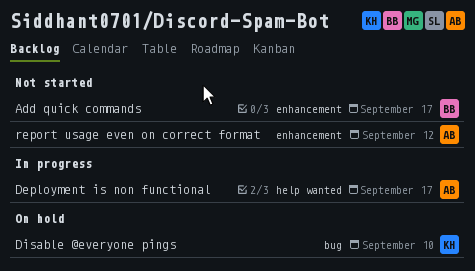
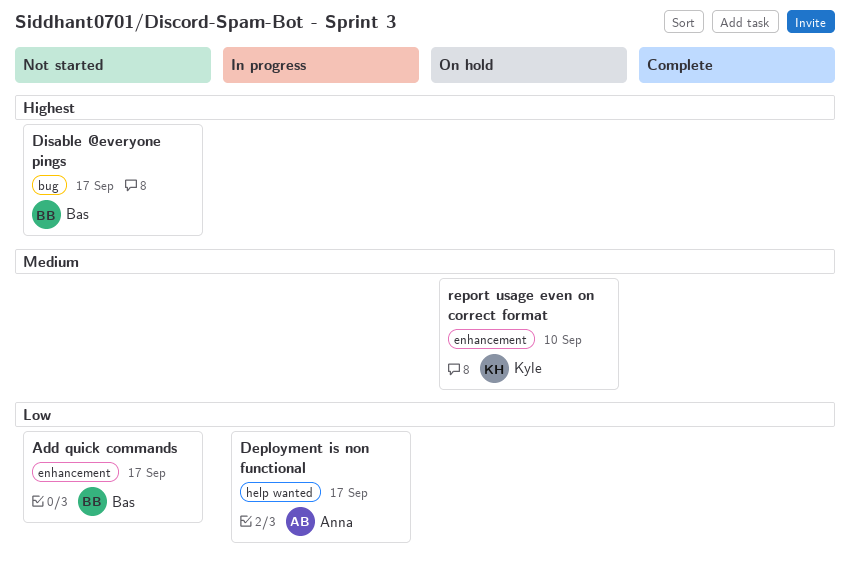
Disable @everyone pings, status: On hold -> Not started
Disable @everyone pings, owner: Kyle -> Bas
Disable @everyone pings, due: Sep 10 -> Sep 17
report usage even on correct format, status: Not started -> On hold
report usage even on correct format, owner: Anna -> Kyle
report usage even on correct format, due: Sep 12 -> Sep 10

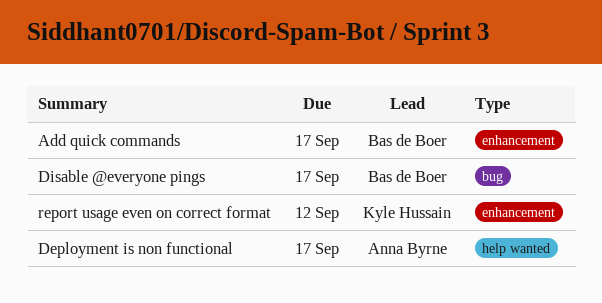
report usage even on correct format, due: Sep 10 -> Sep 12

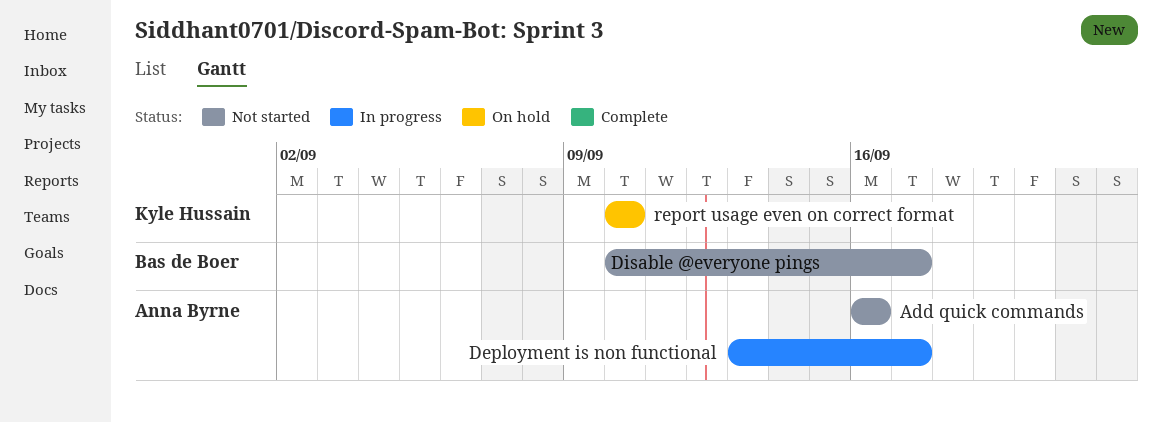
Add quick commands, owner: Bas de Boer -> Anna Byrne
Add quick commands, due: Sep 17 -> Sep 16
report usage even on correct format, due: Sep 12 -> Sep 10

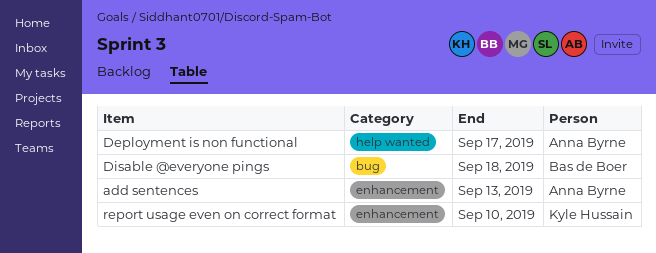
Add quick commands: present -> none
add sentences: none -> present
Disable @everyone pings, due: Sep 17 -> Sep 18

